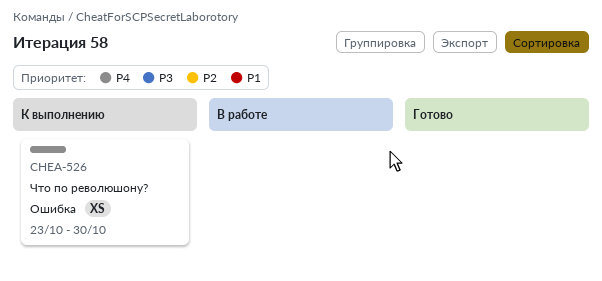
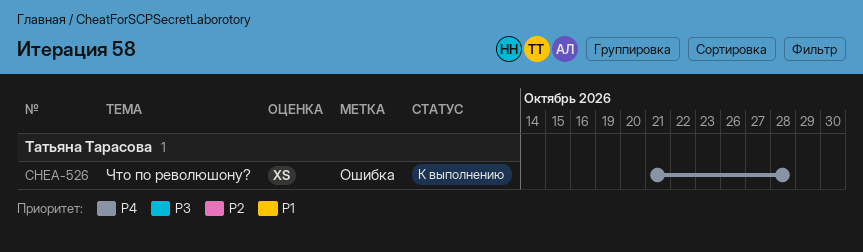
CHEA-526, start: Oct 23 -> Oct 21
CHEA-526, due: Oct 30 -> Oct 28

